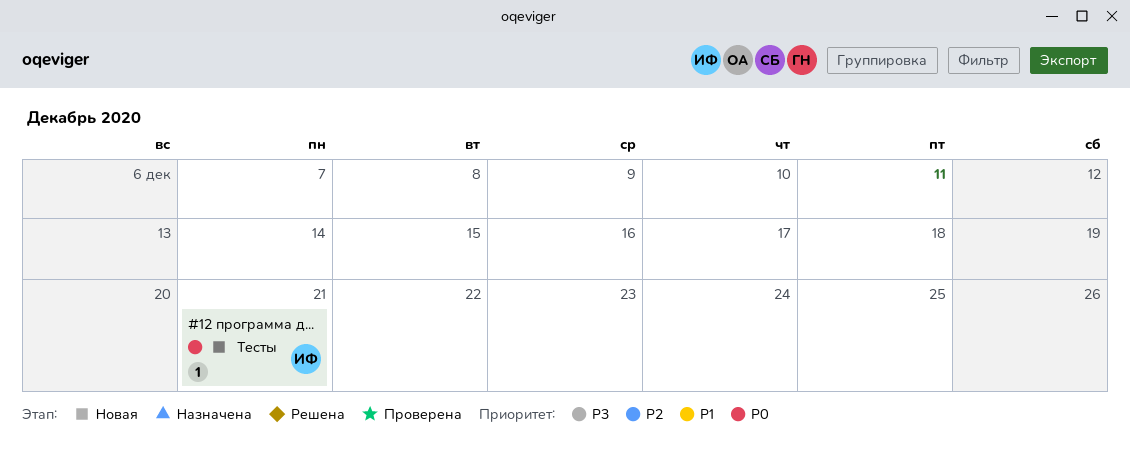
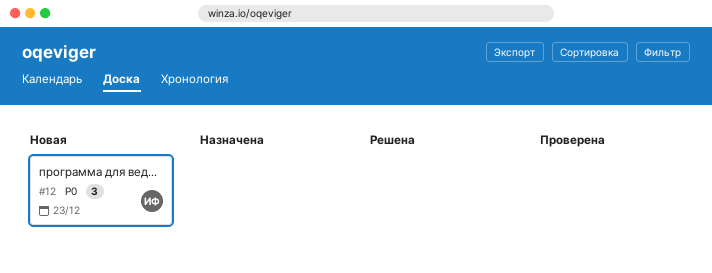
#12, estimate: 1 -> 3
#12, due: Dec 21 -> Dec 23

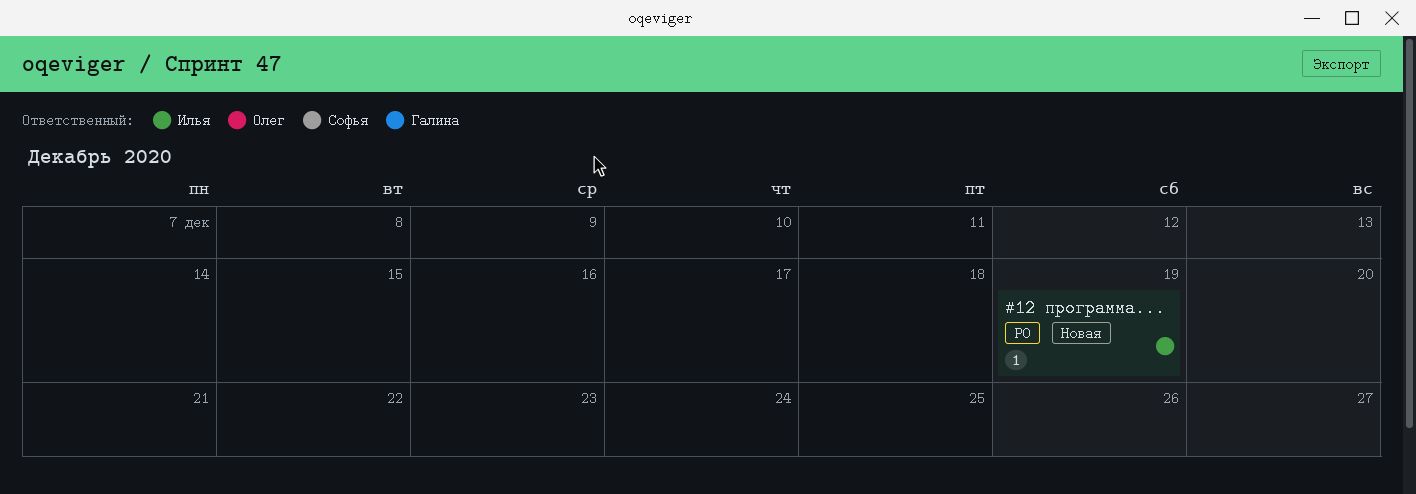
#12, estimate: 3 -> 1
#12, due: Dec 23 -> Dec 19

